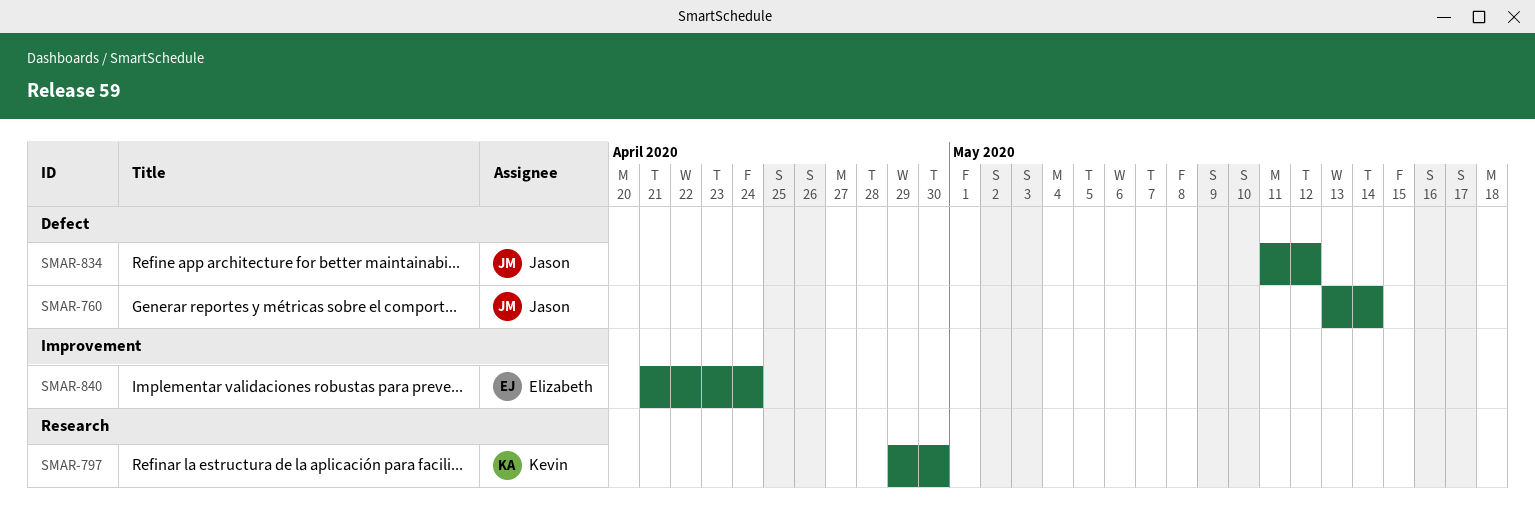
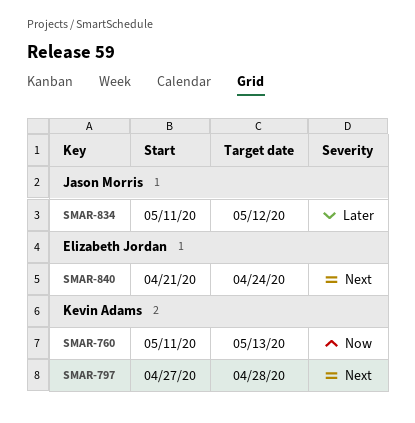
SMAR-760, owner: Jason Morris -> Kevin Adams
SMAR-760, start: May 13 -> May 11
SMAR-760, due: May 14 -> May 13
SMAR-797, start: Apr 29 -> Apr 27
SMAR-797, due: Apr 30 -> Apr 28

